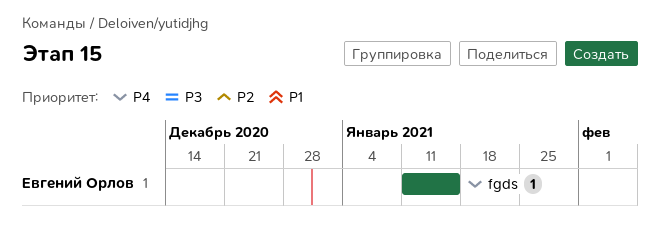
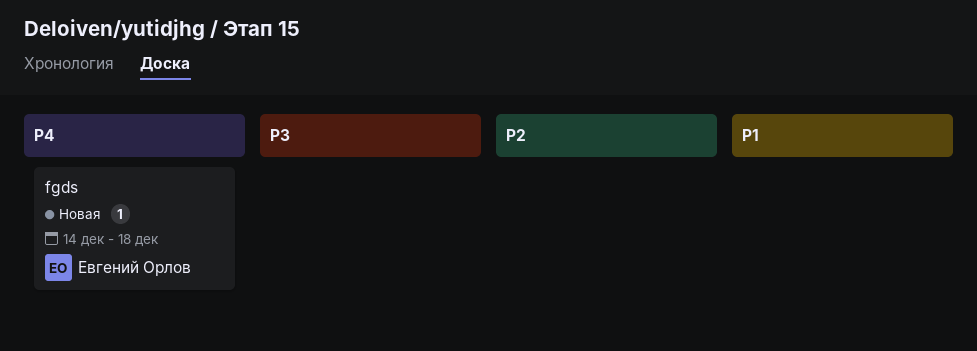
fgds, start: Jan 11 -> Dec 14
fgds, due: Jan 15 -> Dec 18

